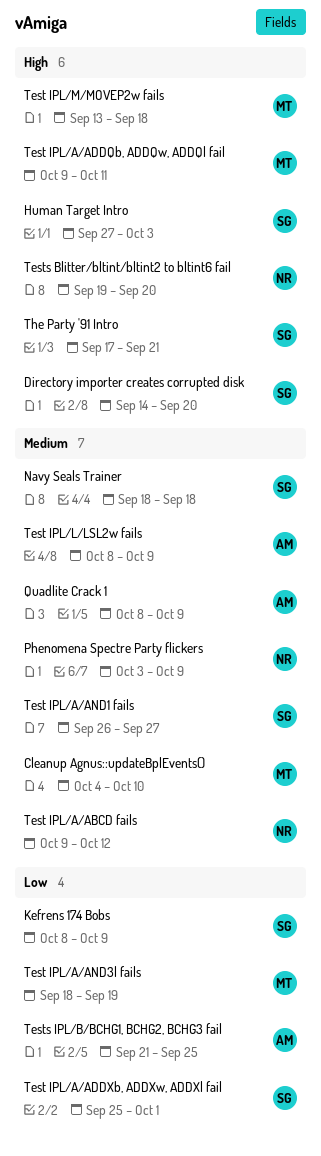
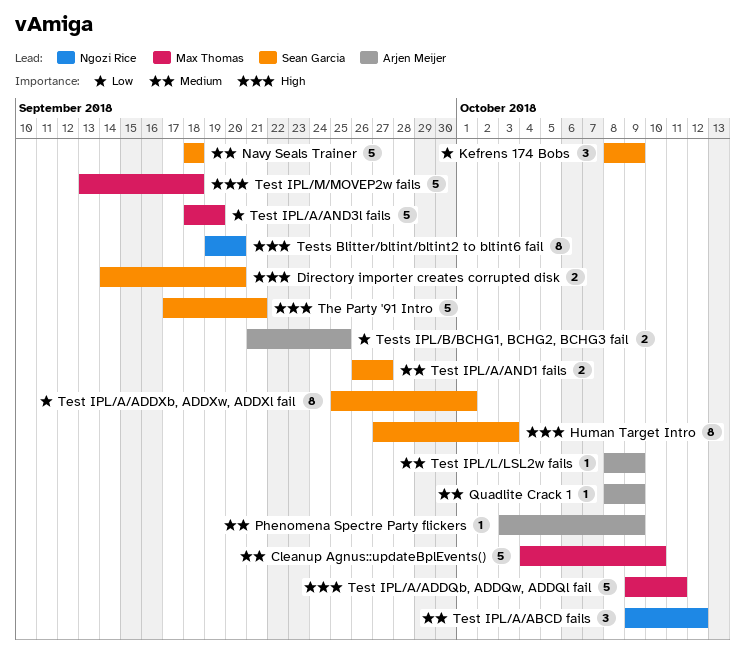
Phenomena Spectre Party flickers, owner: Ngozi Rice -> Arjen Meijer

